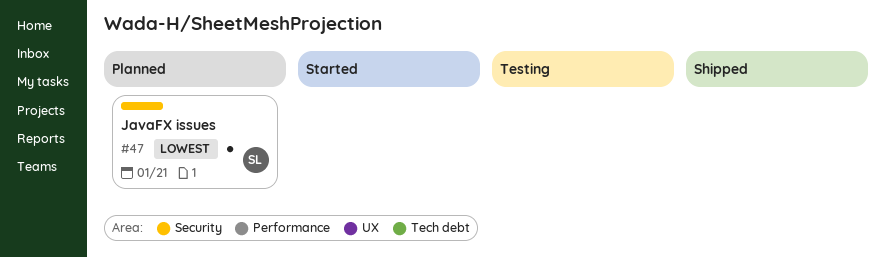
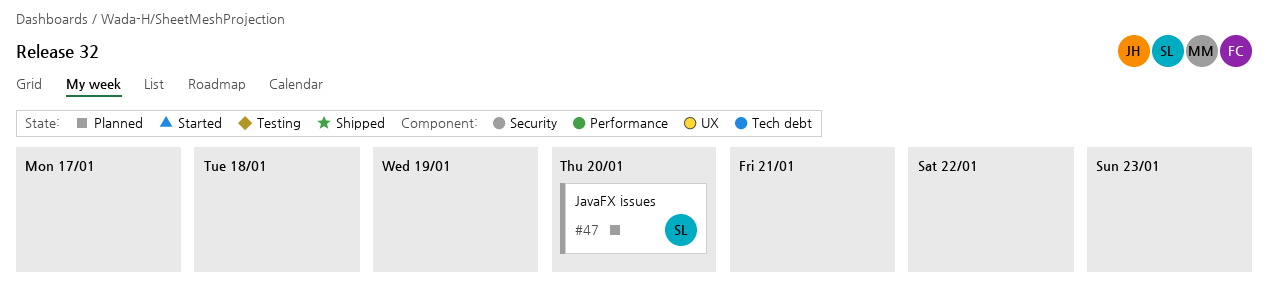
#47, due: Jan 21 -> Jan 20

